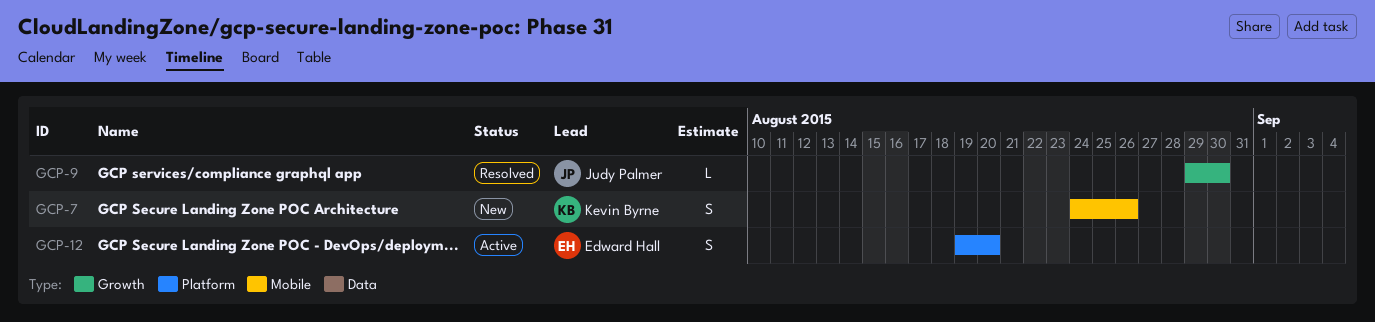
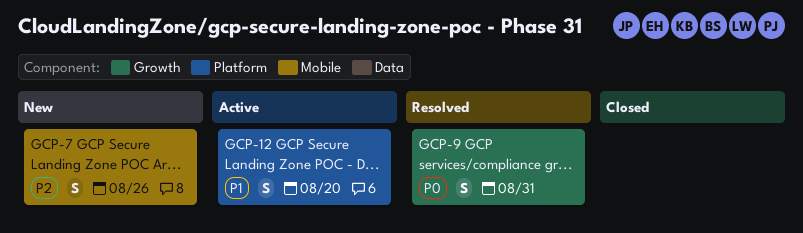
GCP-9, estimate: L -> S
GCP-9, due: Aug 30 -> Aug 31

